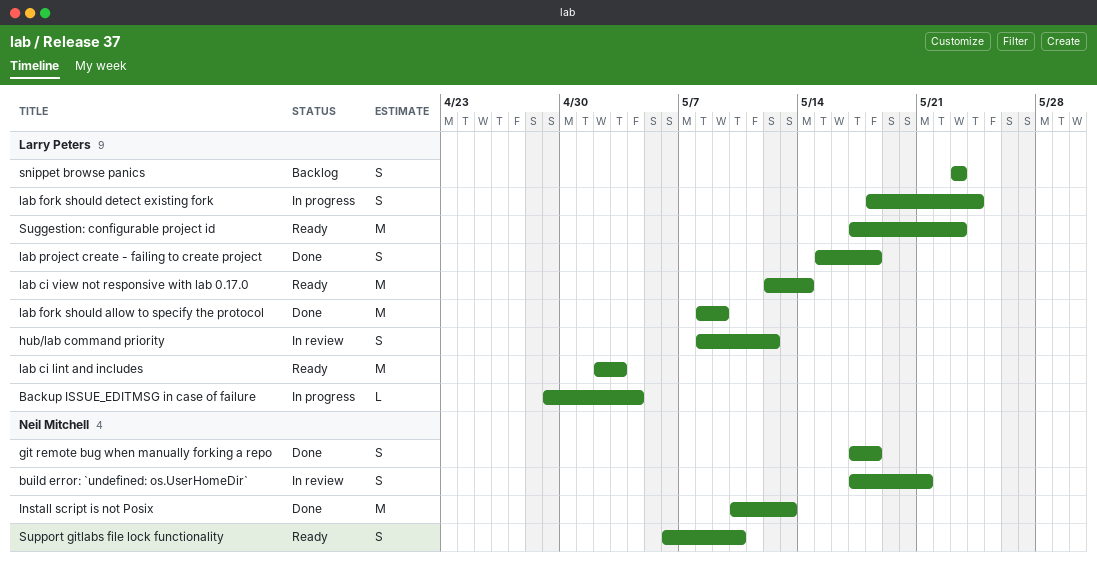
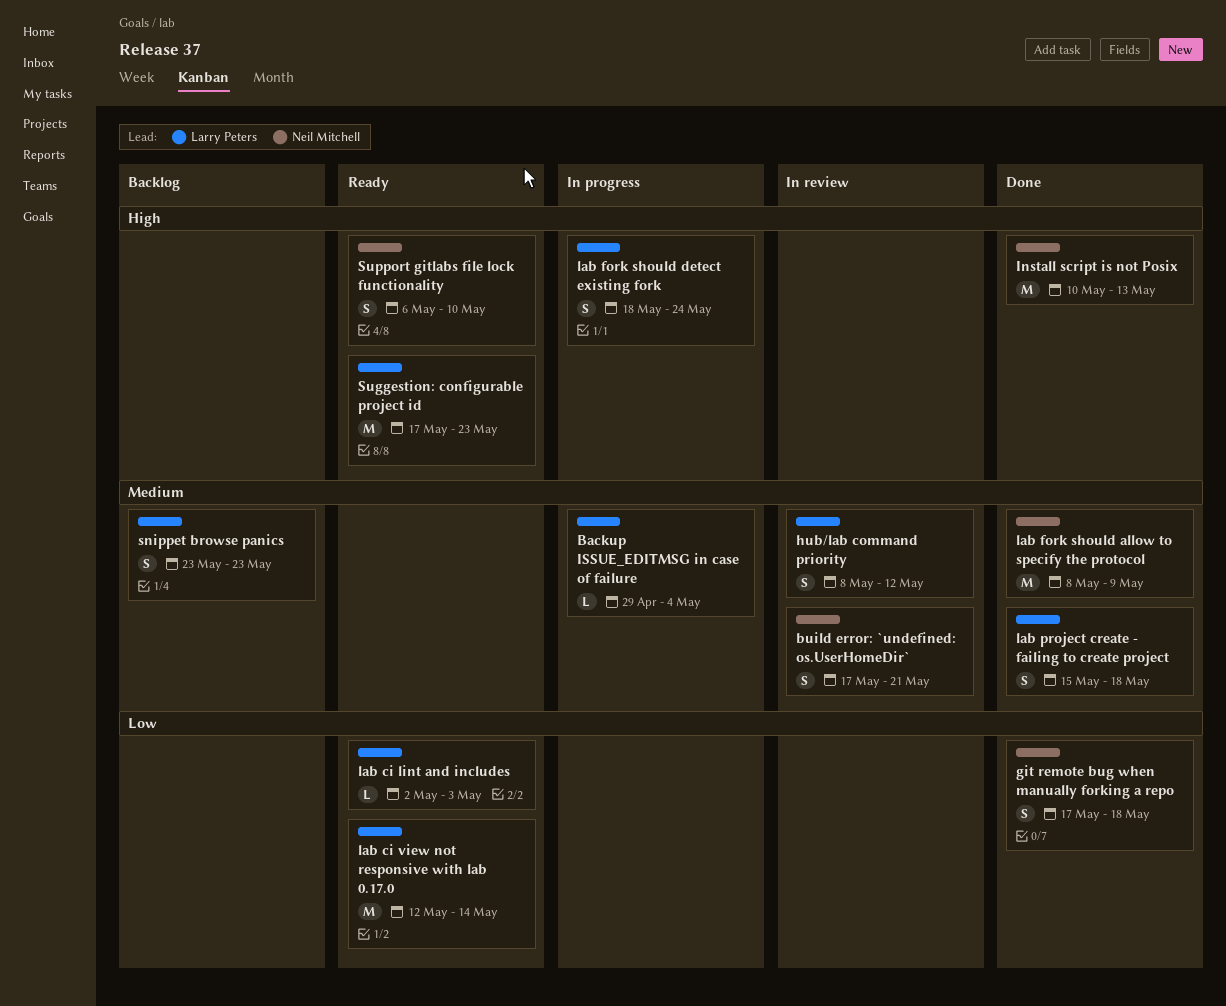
lab ci lint and includes, estimate: M -> L
lab fork should allow to specify the protocol, owner: Larry Peters -> Neil Mitchell

